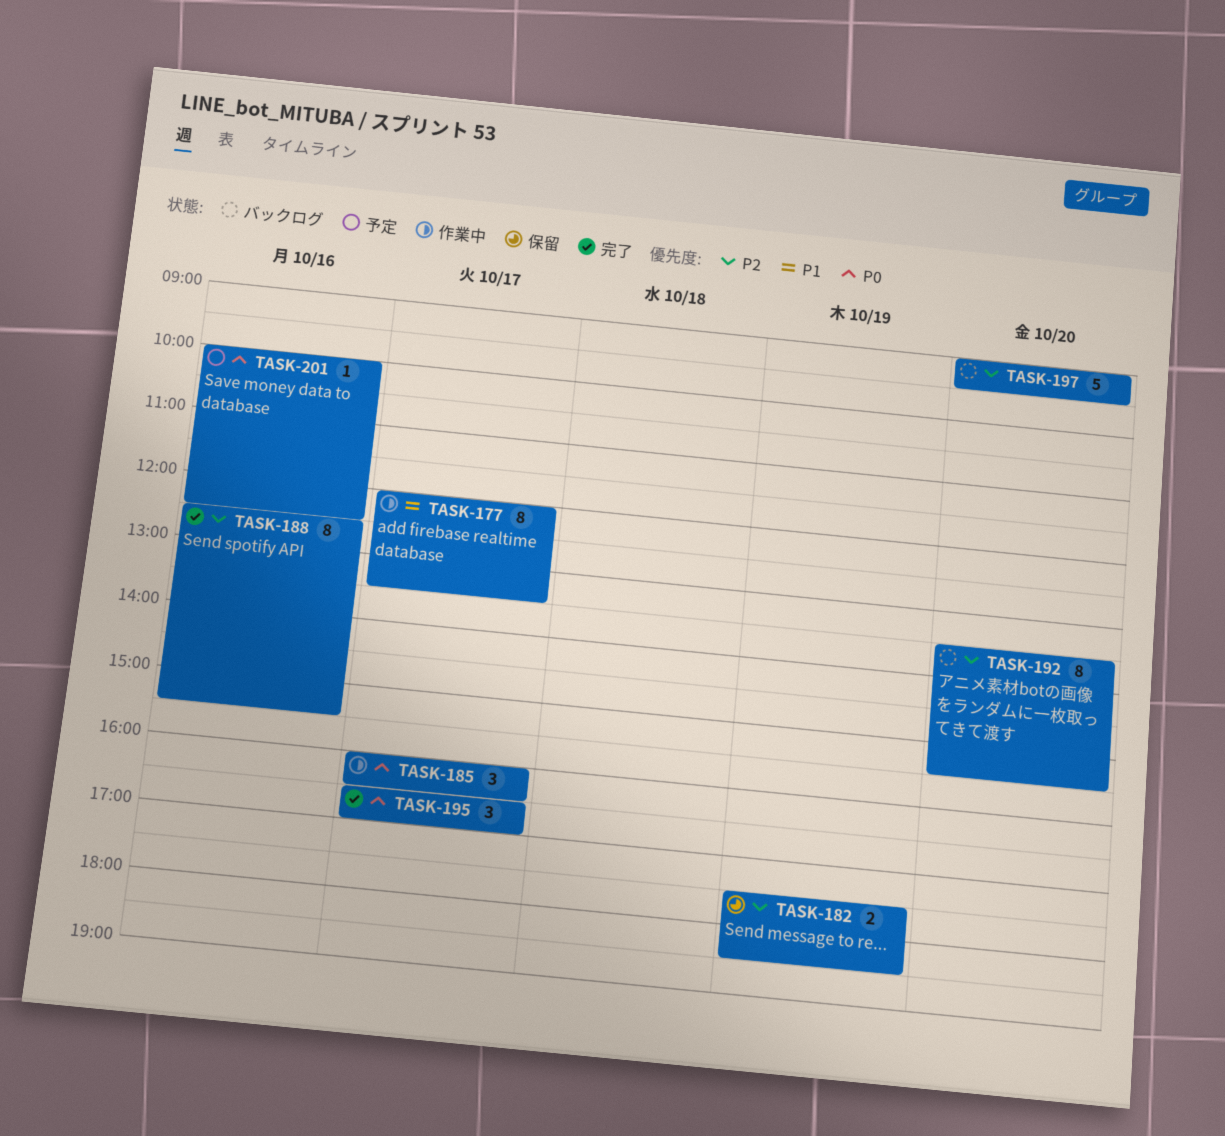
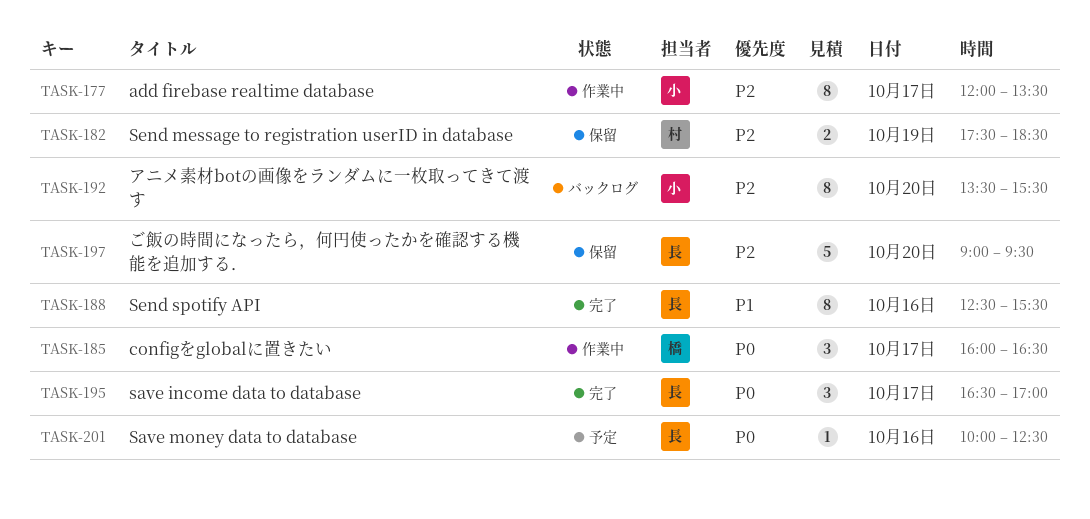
TASK-177, priority: P1 -> P2
TASK-188, priority: P2 -> P1
TASK-197, status: バックログ -> 保留

